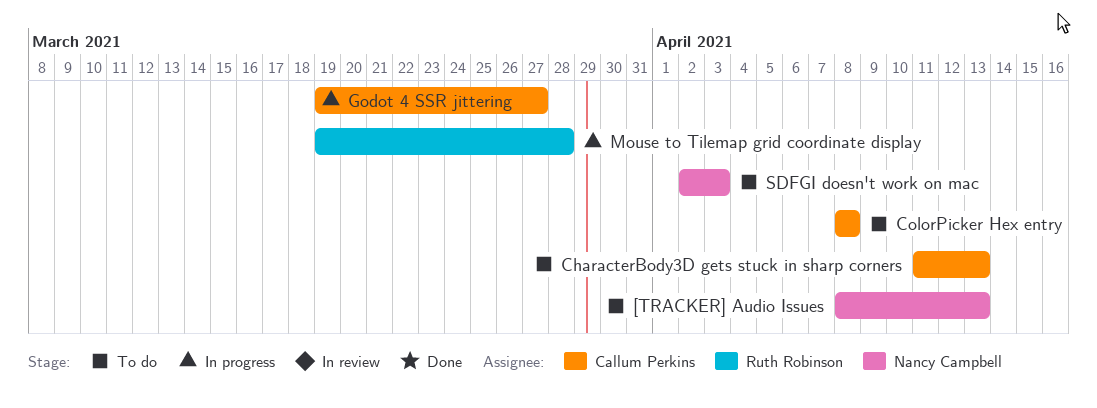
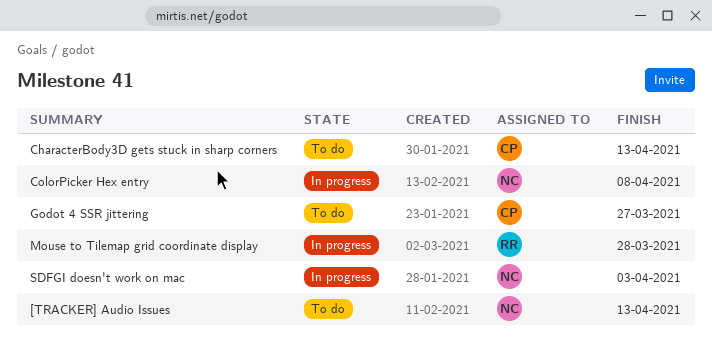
ColorPicker Hex entry, status: To do -> In progress
ColorPicker Hex entry, owner: Callum Perkins -> Nancy Campbell
Godot 4 SSR jittering, status: In progress -> To do
SDFGI doesn't work on mac, status: To do -> In progress

